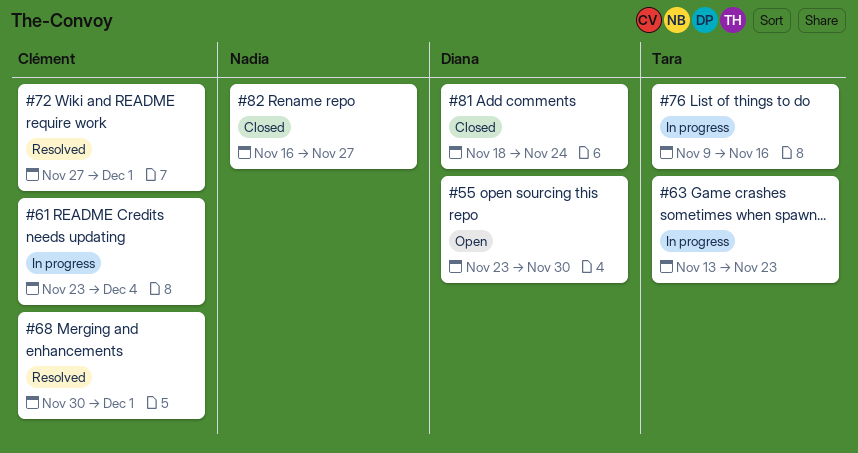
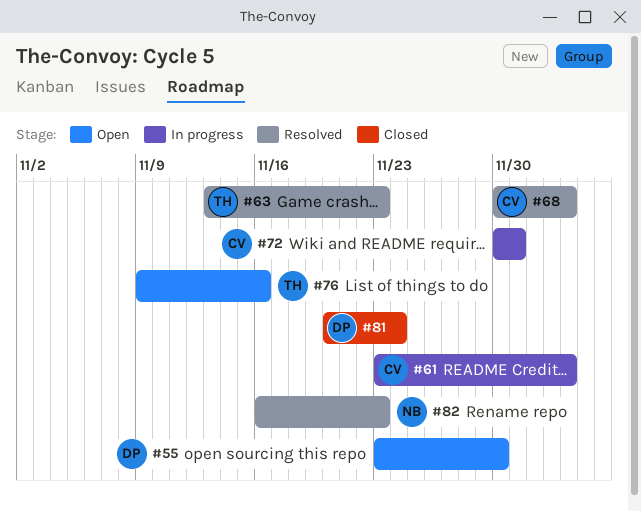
#63, status: In progress -> Resolved
#68, due: Dec 1 -> Dec 4
#72, status: Resolved -> In progress
#72, start: Nov 27 -> Nov 30
#76, status: In progress -> Open
#81, start: Nov 18 -> Nov 20
#82, status: Closed -> Resolved
#82, due: Nov 27 -> Nov 23

